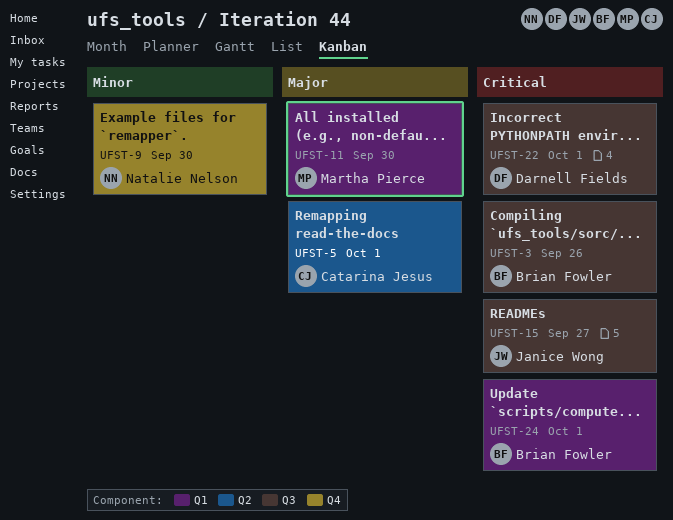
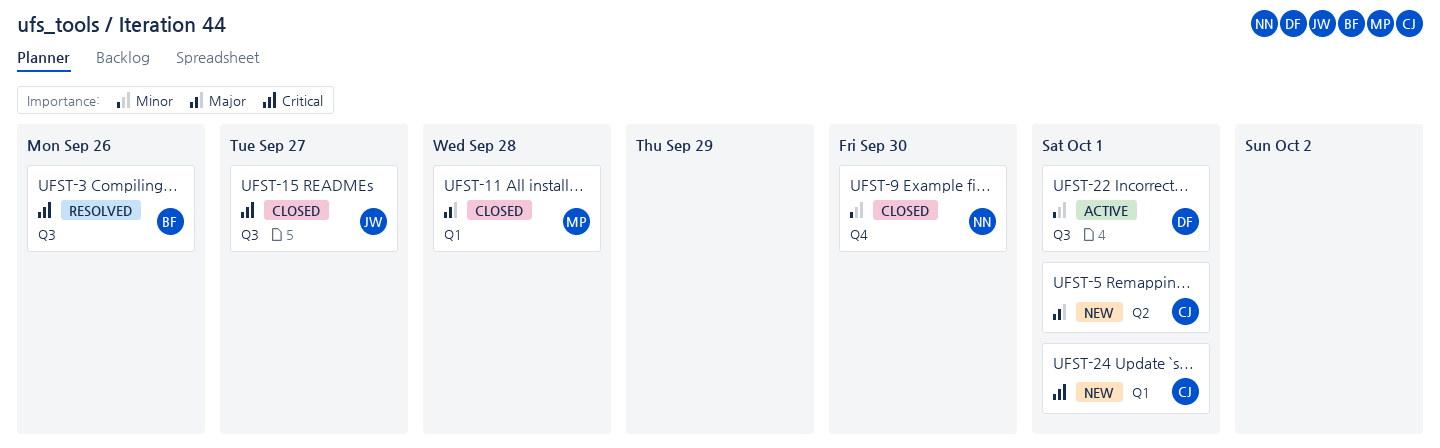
UFST-11, due: Sep 30 -> Sep 28
UFST-22, priority: Critical -> Minor
UFST-24, owner: Brian Fowler -> Catarina Jesus

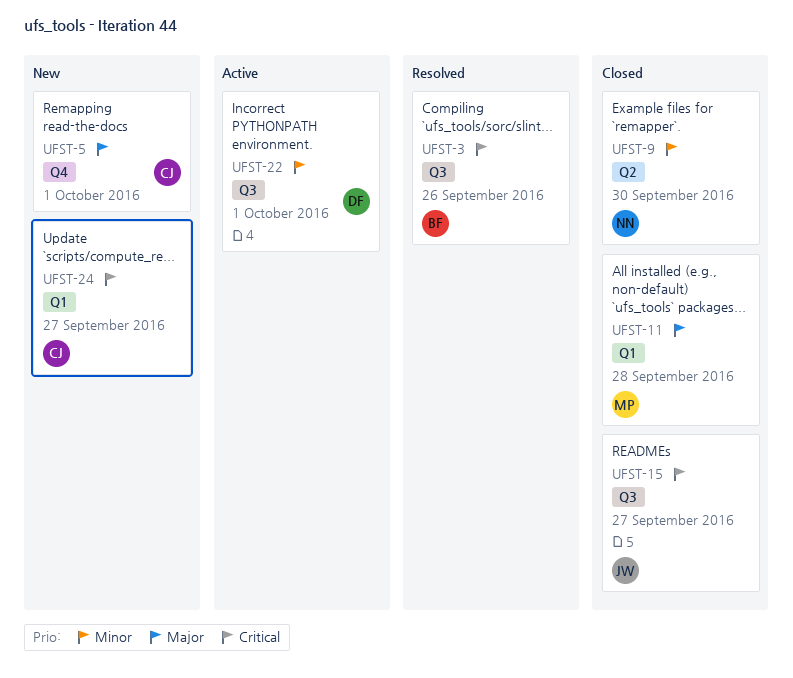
UFST-5, label: Q2 -> Q4
UFST-9, label: Q4 -> Q2
UFST-24, due: Oct 1 -> Sep 27

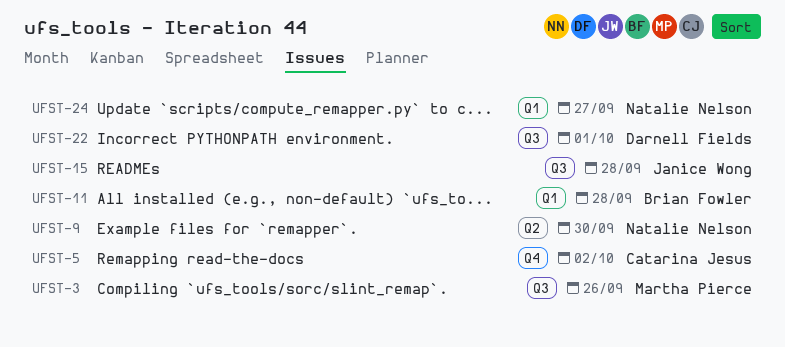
UFST-3, owner: Brian Fowler -> Martha Pierce
UFST-5, due: Oct 1 -> Oct 2
UFST-11, owner: Martha Pierce -> Brian Fowler
UFST-15, due: Sep 27 -> Sep 28
UFST-24, owner: Catarina Jesus -> Natalie Nelson

